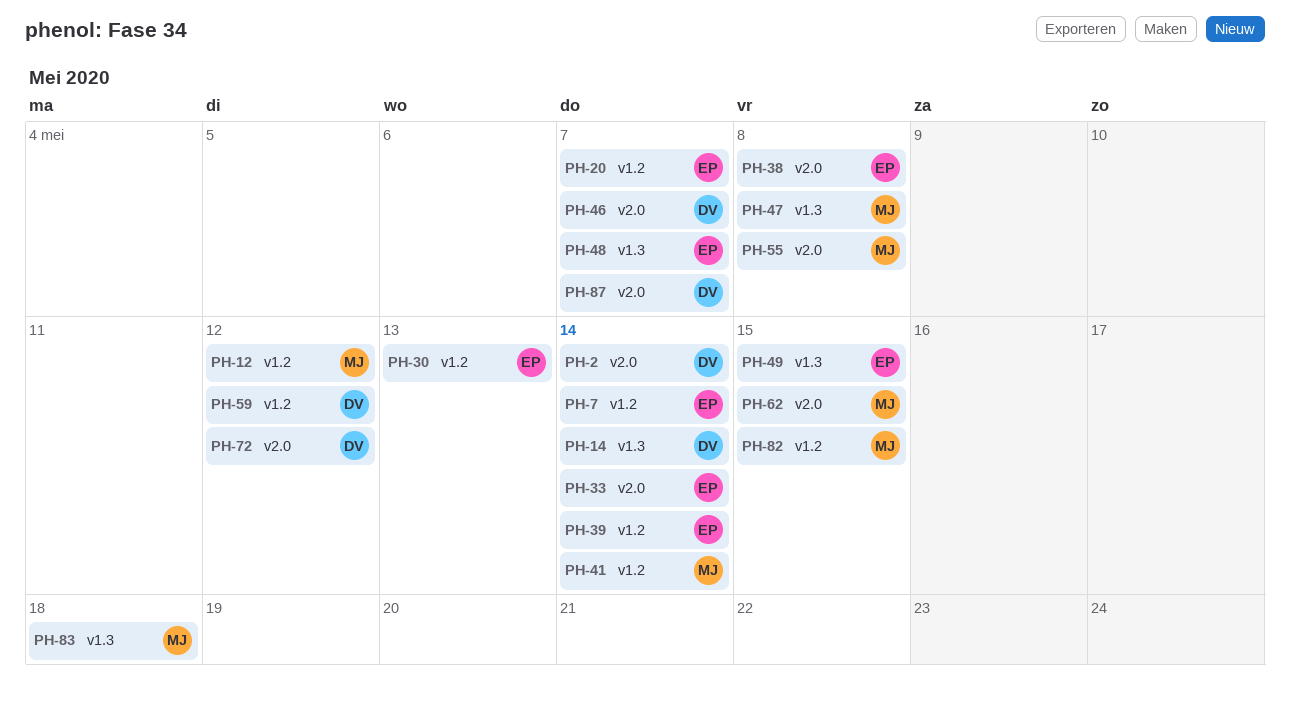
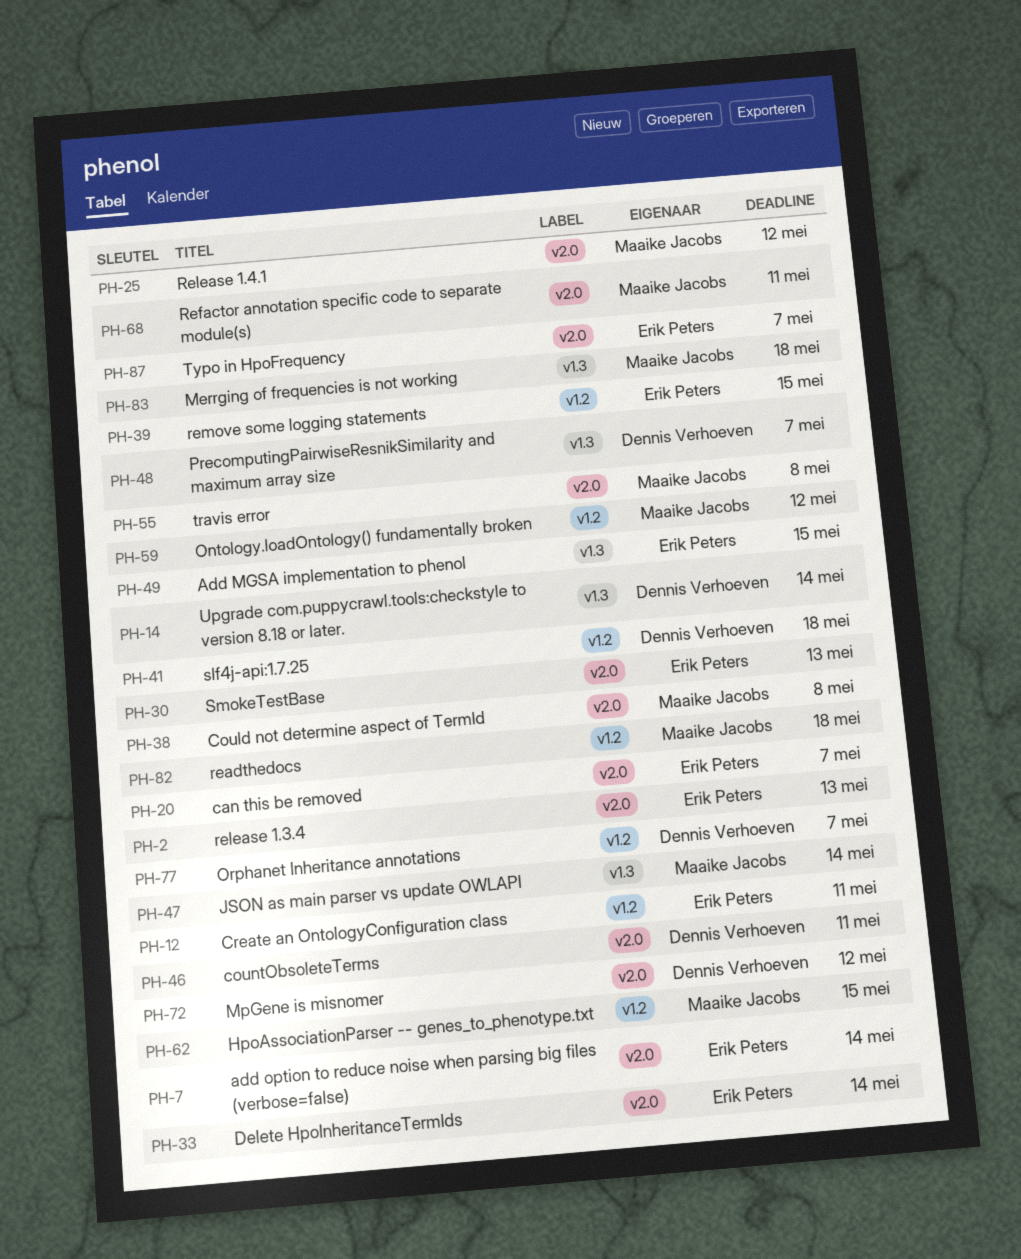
PH-2, owner: Dennis Verhoeven -> Erik Peters
PH-2, due: May 14 -> May 13
PH-7, label: v1.2 -> v2.0
PH-12, owner: Maaike Jacobs -> Erik Peters
PH-12, due: May 12 -> May 11
PH-20, label: v1.2 -> v2.0
PH-25: none -> present
PH-30, label: v1.2 -> v2.0
PH-38, owner: Erik Peters -> Maaike Jacobs
PH-39, due: May 14 -> May 15
PH-41, owner: Maaike Jacobs -> Dennis Verhoeven
PH-41, due: May 14 -> May 18
PH-46, due: May 7 -> May 11
PH-47, due: May 8 -> May 14
PH-48, owner: Erik Peters -> Dennis Verhoeven
PH-59, owner: Dennis Verhoeven -> Maaike Jacobs
PH-62, label: v2.0 -> v1.2
PH-68: none -> present
PH-77: none -> present
PH-82, due: May 15 -> May 18
PH-87, owner: Dennis Verhoeven -> Erik Peters

